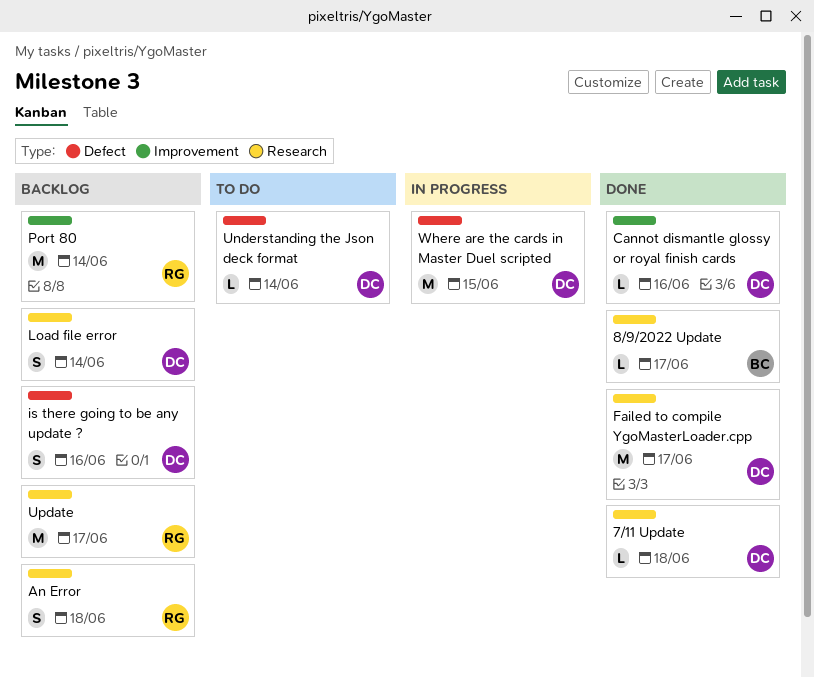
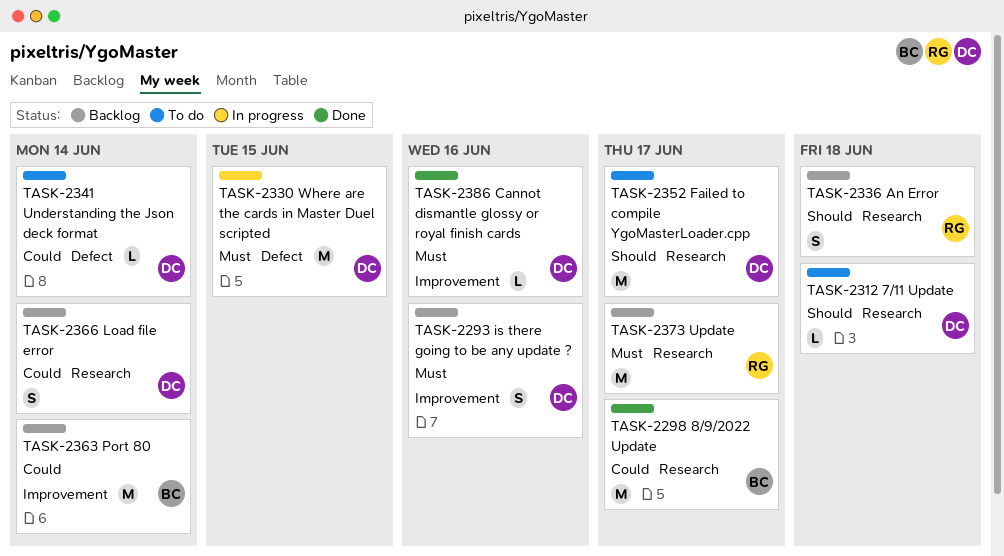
7/11 Update, status: Done -> To do
8/9/2022 Update, estimate: L -> M
Failed to compile YgoMasterLoader.cpp, status: Done -> To do
is there going to be any update ?, label: Defect -> Improvement
Port 80, owner: RG -> BC

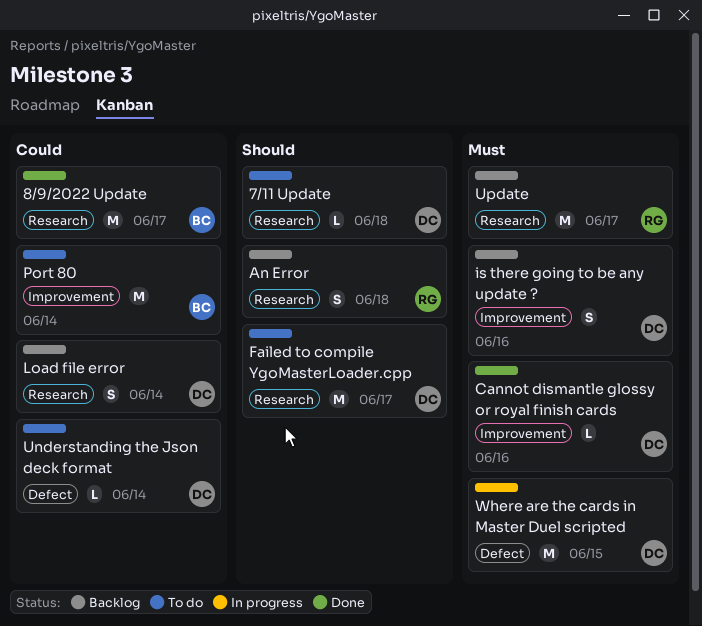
Port 80, status: Backlog -> To do

